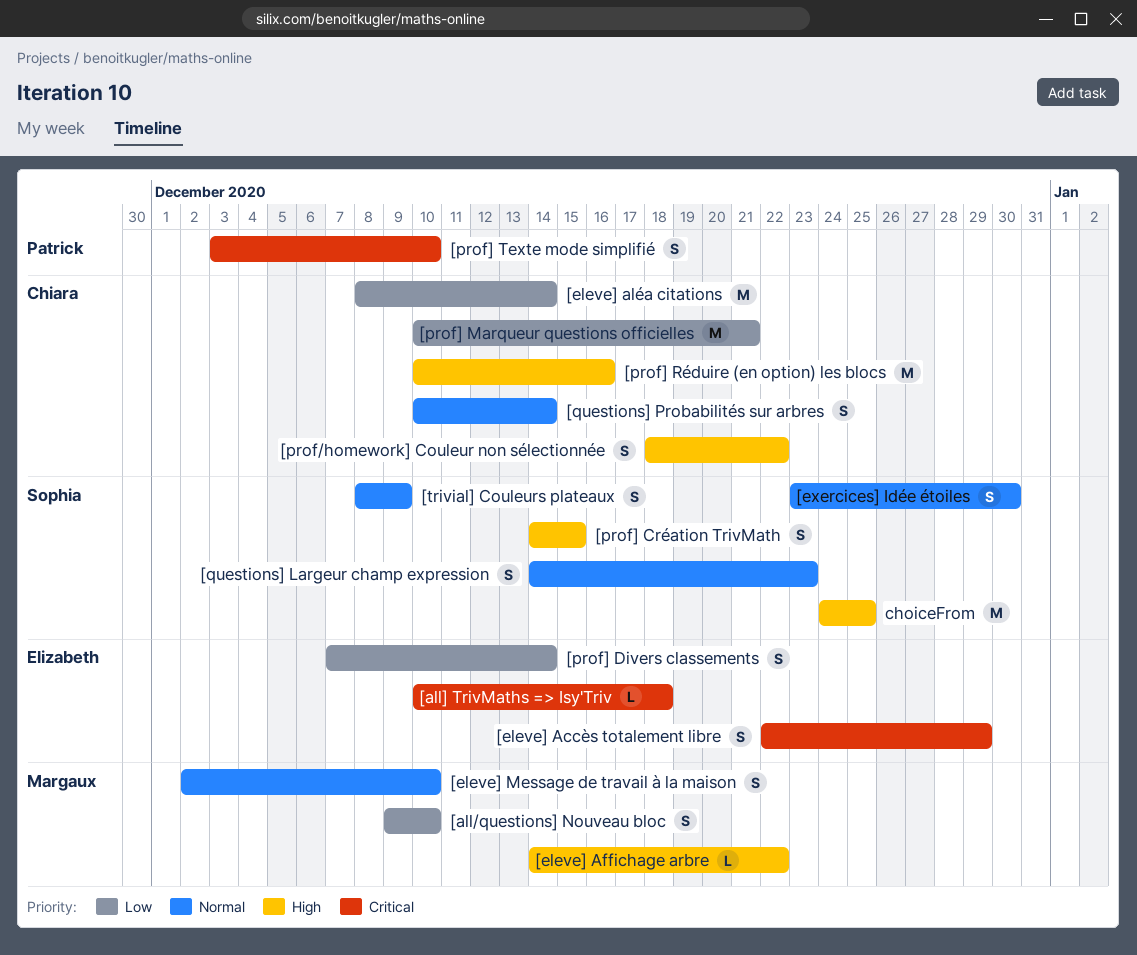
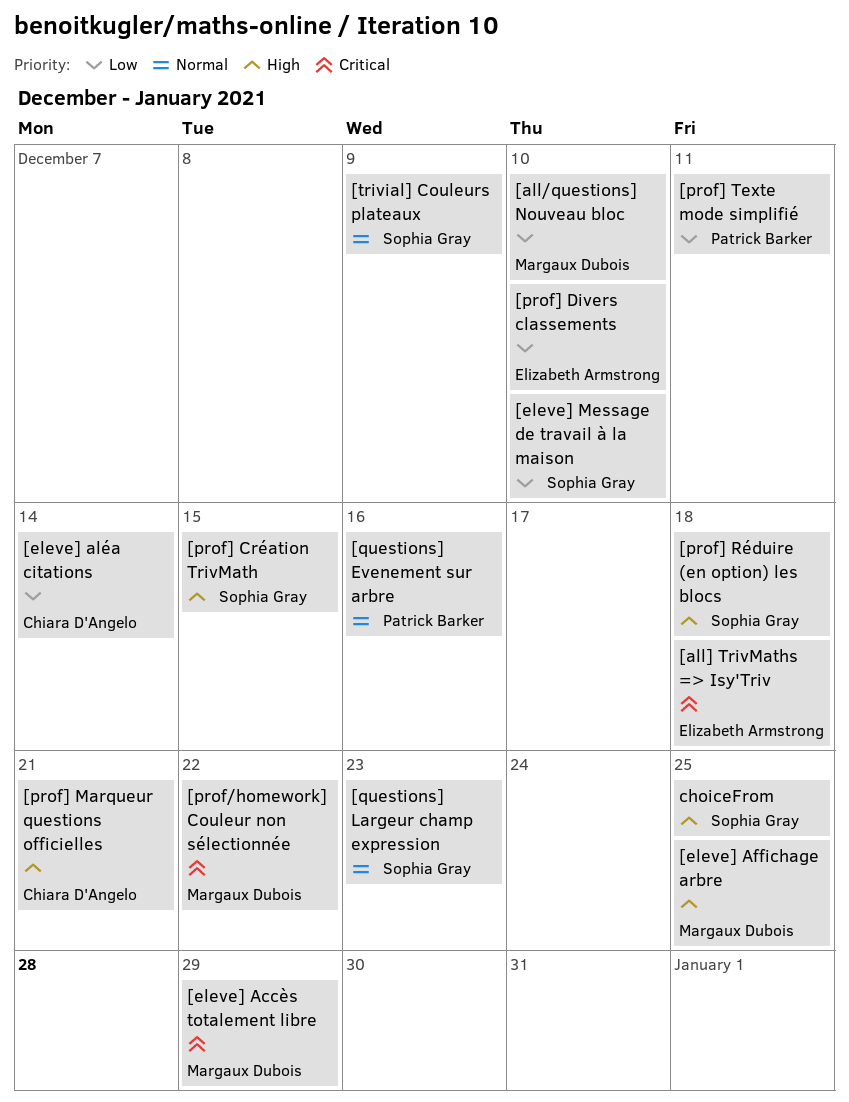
[eleve] Accès totalement libre, owner: Elizabeth Armstrong -> Margaux Dubois
[eleve] Affichage arbre, due: Dec 22 -> Dec 25
[eleve] Message de travail à la maison, owner: Margaux Dubois -> Sophia Gray
[eleve] Message de travail à la maison, priority: Normal -> Low
[exercices] Idée étoiles: present -> none
[prof/homework] Couleur non sélectionnée, owner: Chiara D'Angelo -> Margaux Dubois
[prof/homework] Couleur non sélectionnée, priority: High -> Critical
[prof] Divers classements, due: Dec 14 -> Dec 10
[prof] Marqueur questions officielles, priority: Low -> High
[prof] Réduire (en option) les blocs, owner: Chiara D'Angelo -> Sophia Gray
[prof] Réduire (en option) les blocs, due: Dec 16 -> Dec 18
[prof] Texte mode simplifié, priority: Critical -> Low
[prof] Texte mode simplifié, due: Dec 10 -> Dec 11
[questions] Evenement sur arbre: none -> present
[questions] Probabilités sur arbres: present -> none

